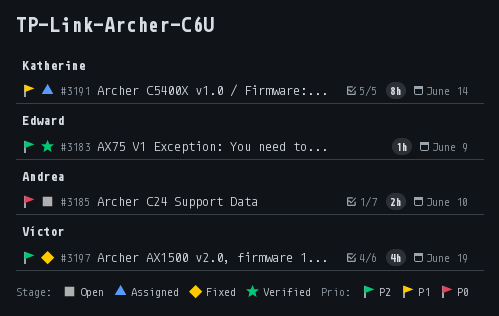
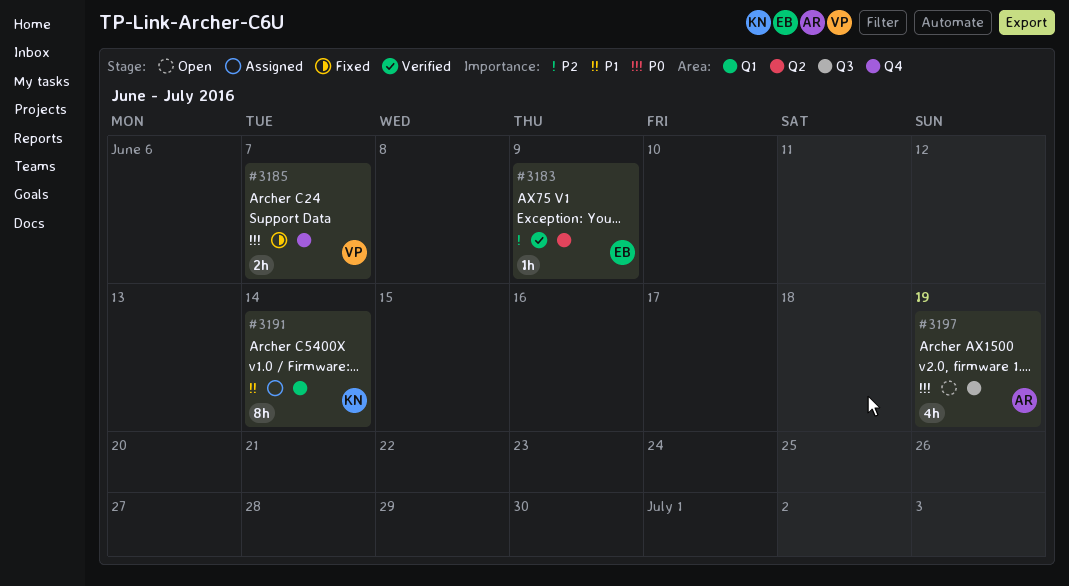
#3185, status: Open -> Fixed
#3185, owner: Andrea -> Víctor
#3185, due: Jun 10 -> Jun 7
#3197, status: Fixed -> Open
#3197, owner: Víctor -> Andrea
#3197, priority: P2 -> P0

